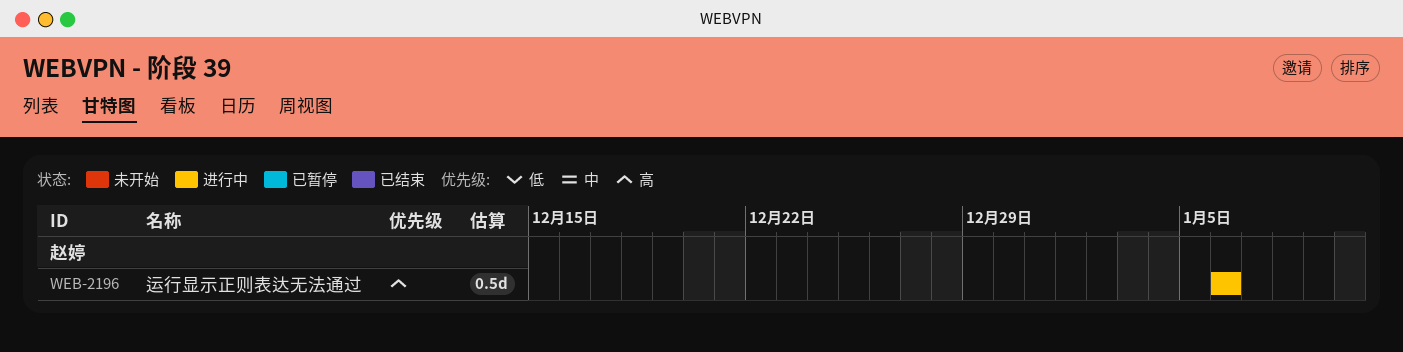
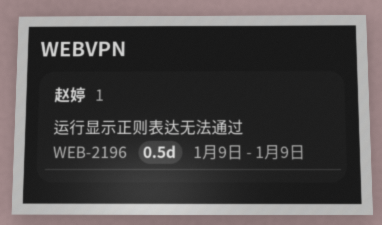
WEB-2196, start: Jan 6 -> Jan 9
WEB-2196, due: Jan 6 -> Jan 9

